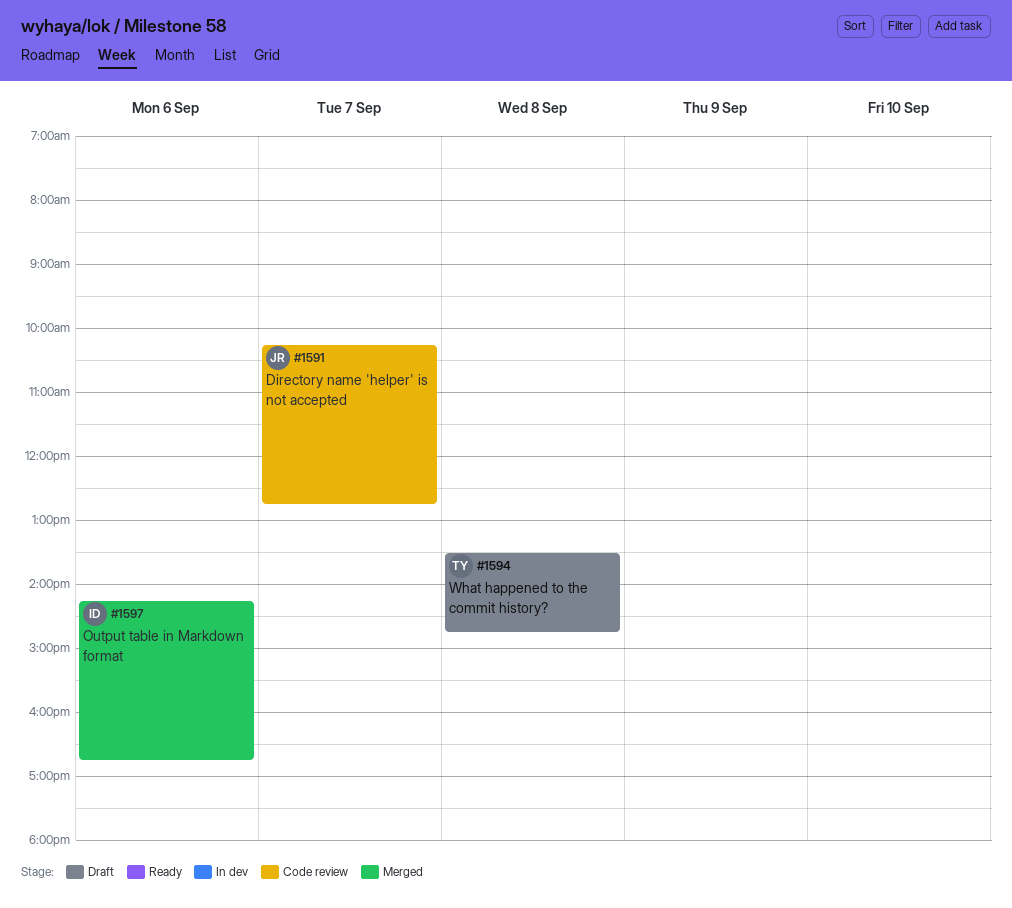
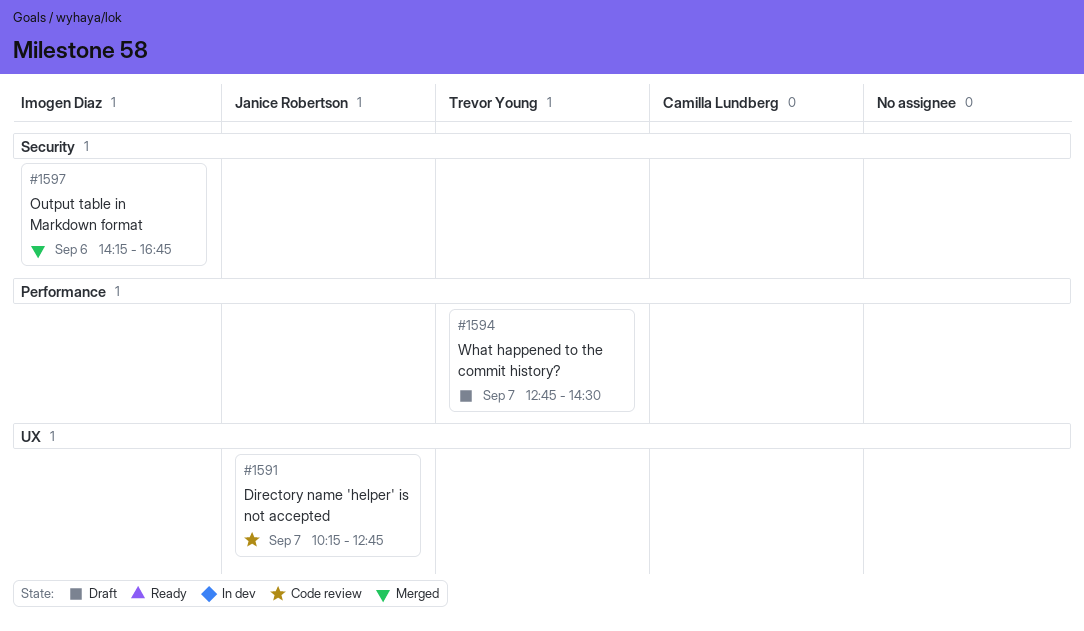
#1594, day: Sep 8 -> Sep 7
#1594, begins: 13:30 -> 12:45
#1594, ends: 14:45 -> 14:30

